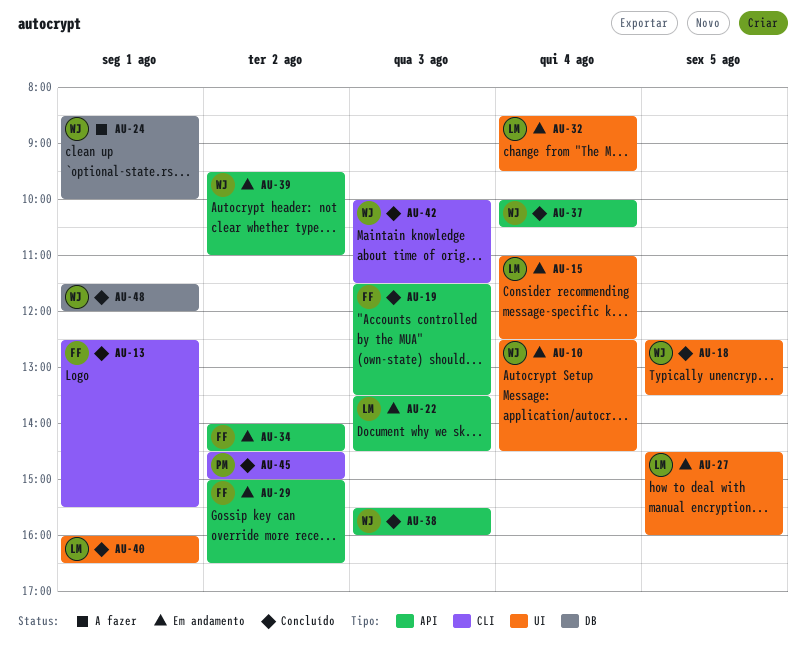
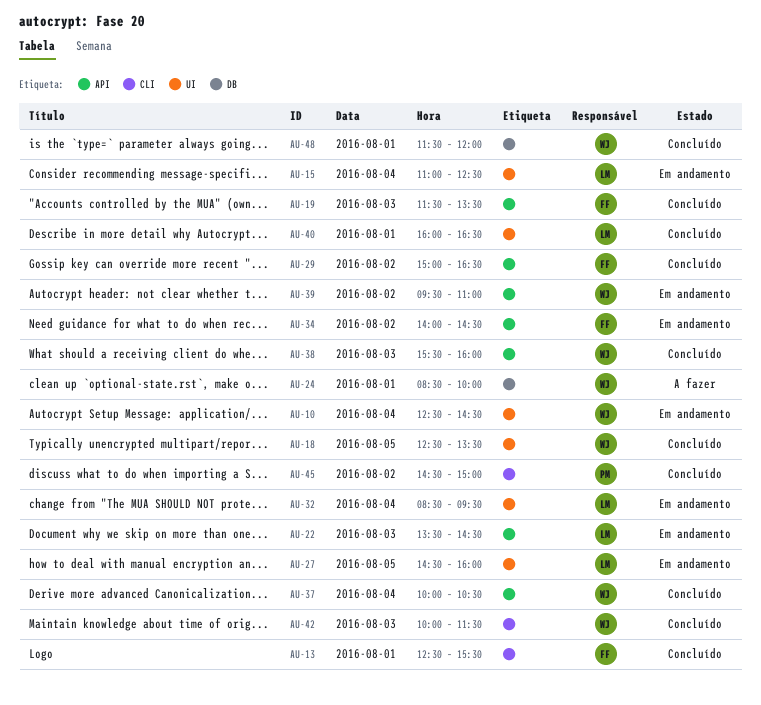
AU-29, status: Em andamento -> Concluído

